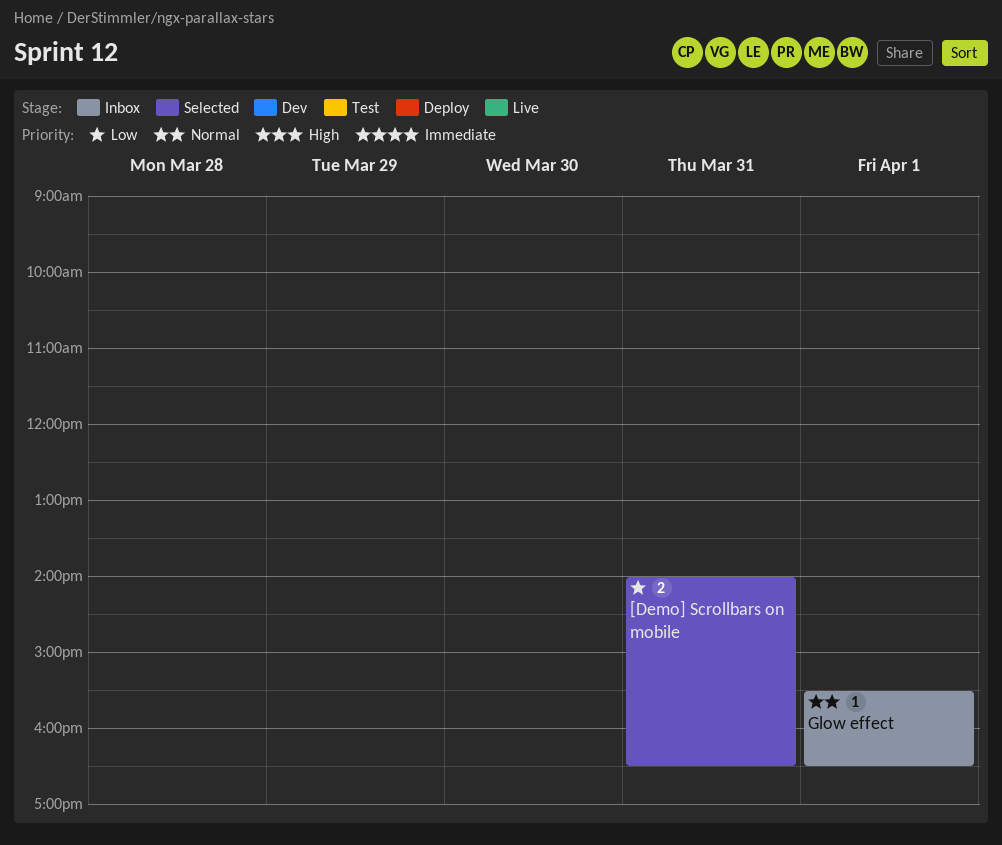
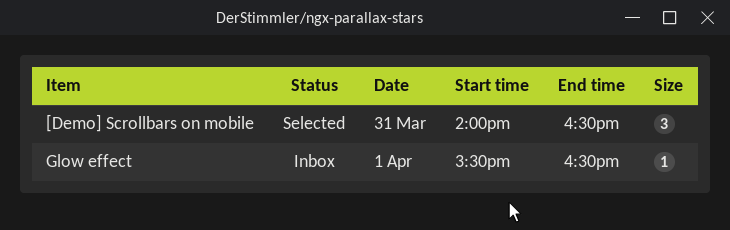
[Demo] Scrollbars on mobile, estimate: 2 -> 3

